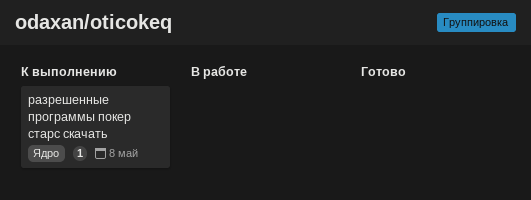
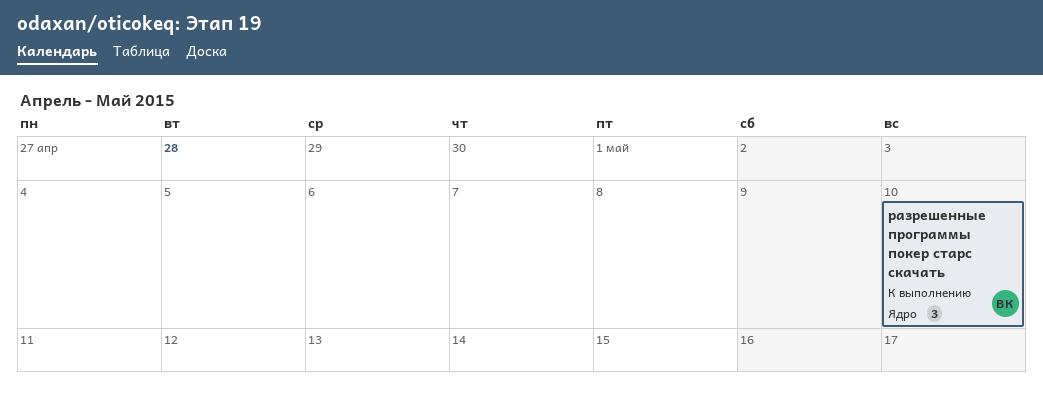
разрешенные программы покер старс скачать, estimate: 1 -> 3
разрешенные программы покер старс скачать, due: May 8 -> May 10

